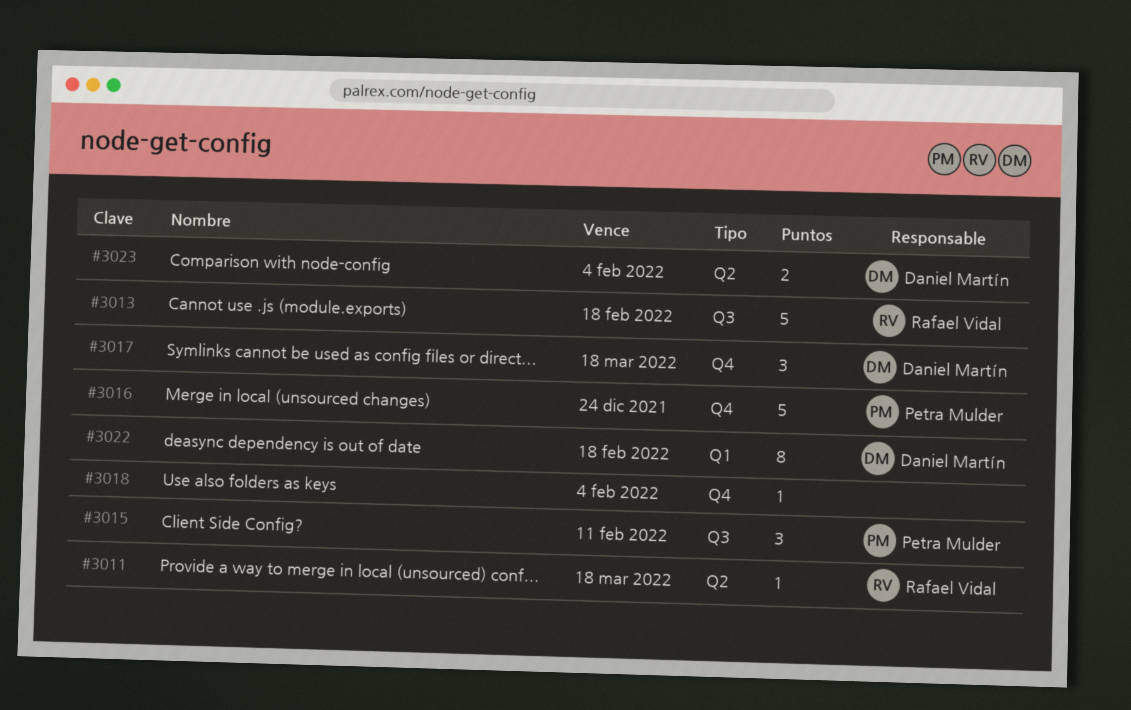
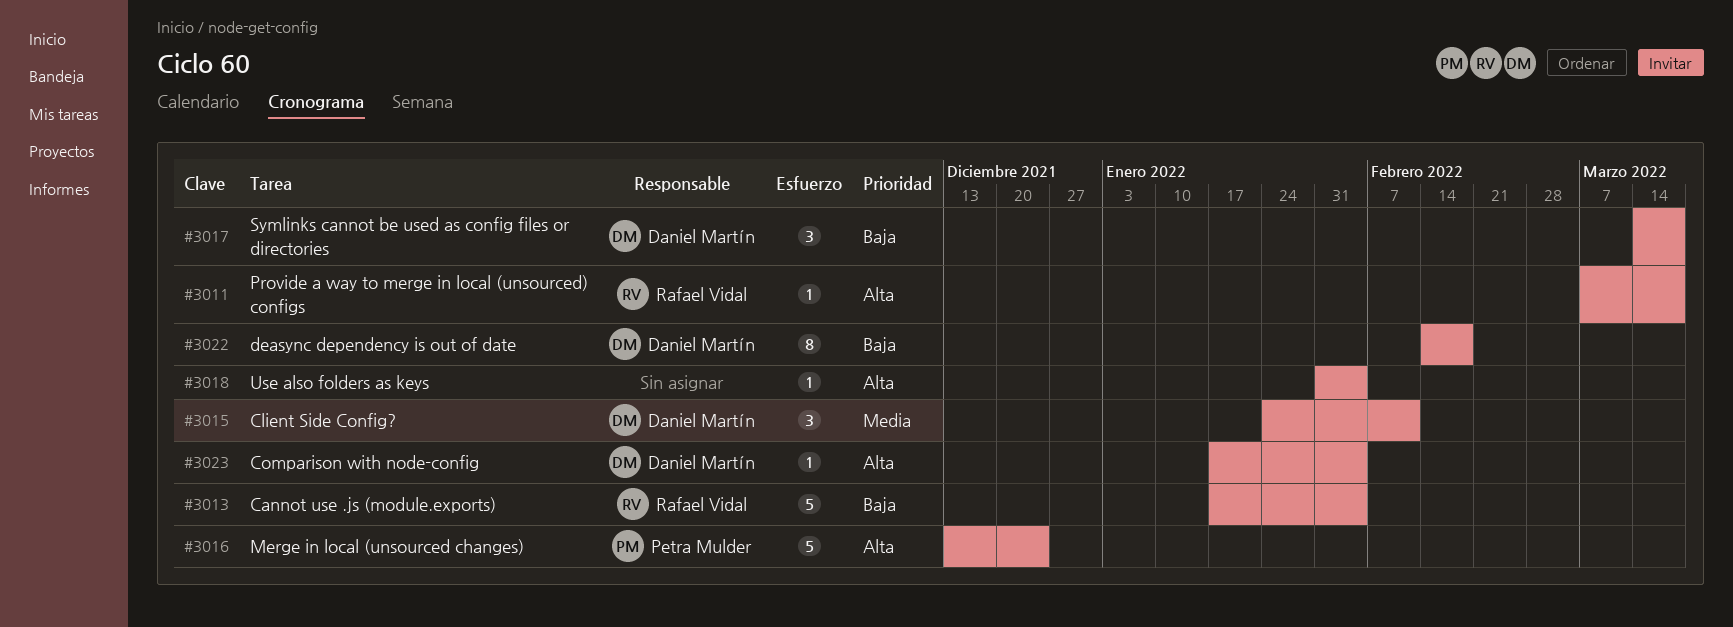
#3013, due: Feb 18 -> Feb 4
#3015, owner: Petra Mulder -> Daniel Martín
#3023, estimate: 2 -> 1

